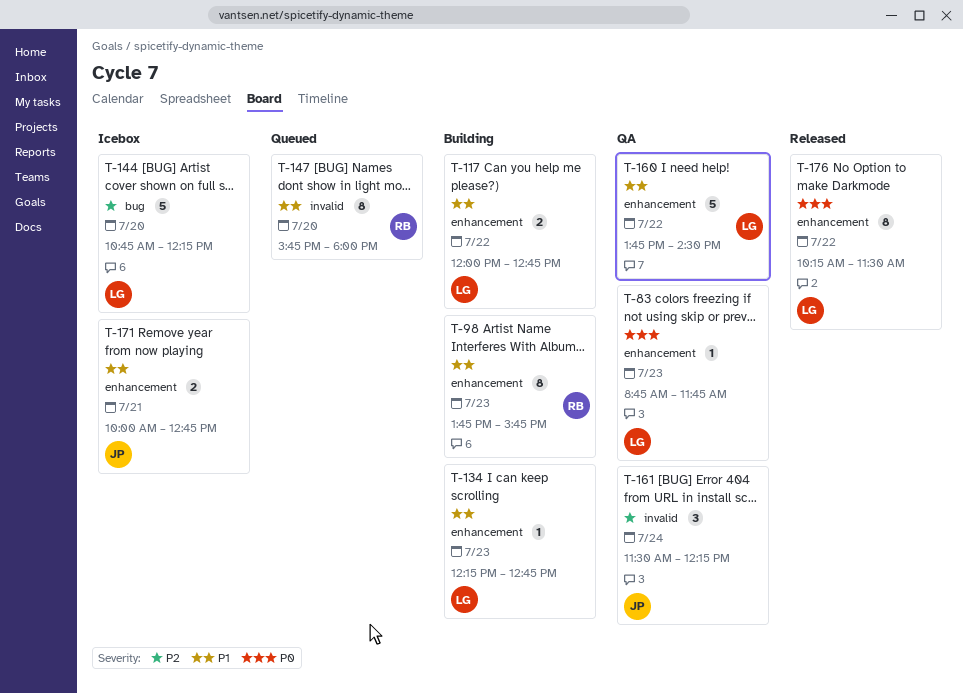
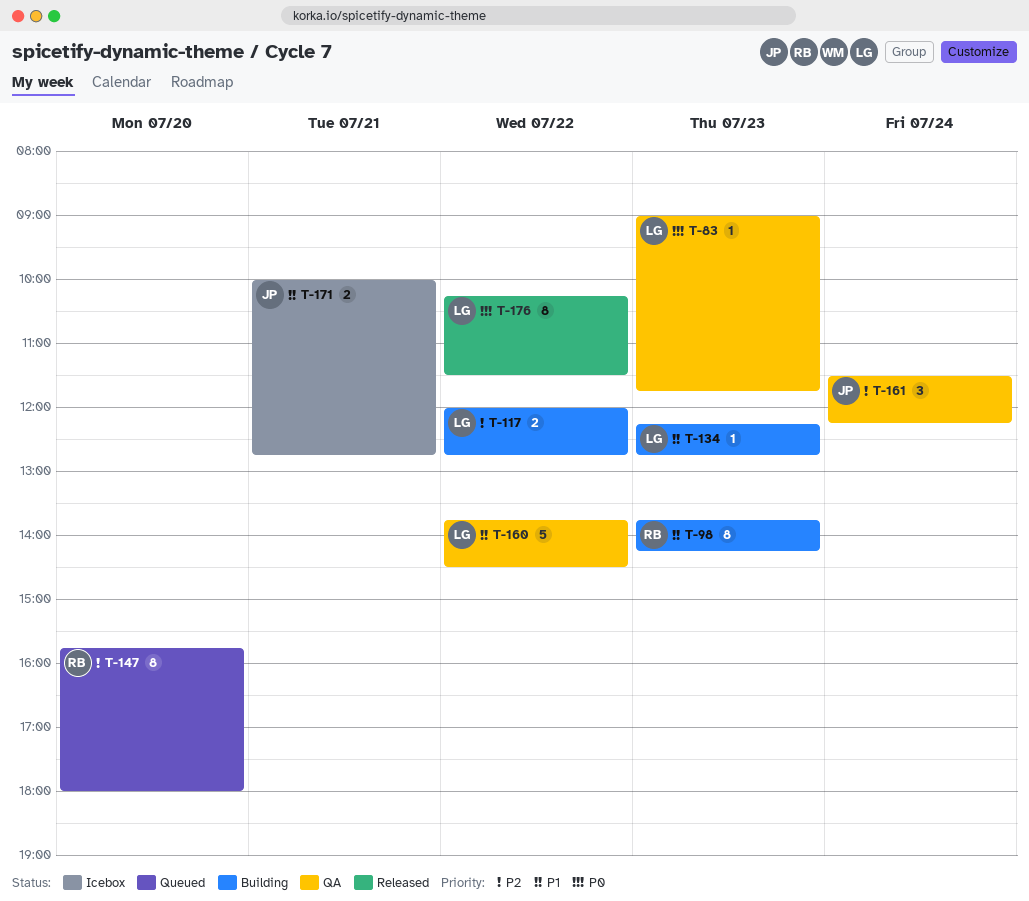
T-83, begins: 08:45 -> 09:00
T-98, ends: 15:45 -> 14:15
T-117, priority: P1 -> P2
T-144: present -> none
T-147, priority: P1 -> P2

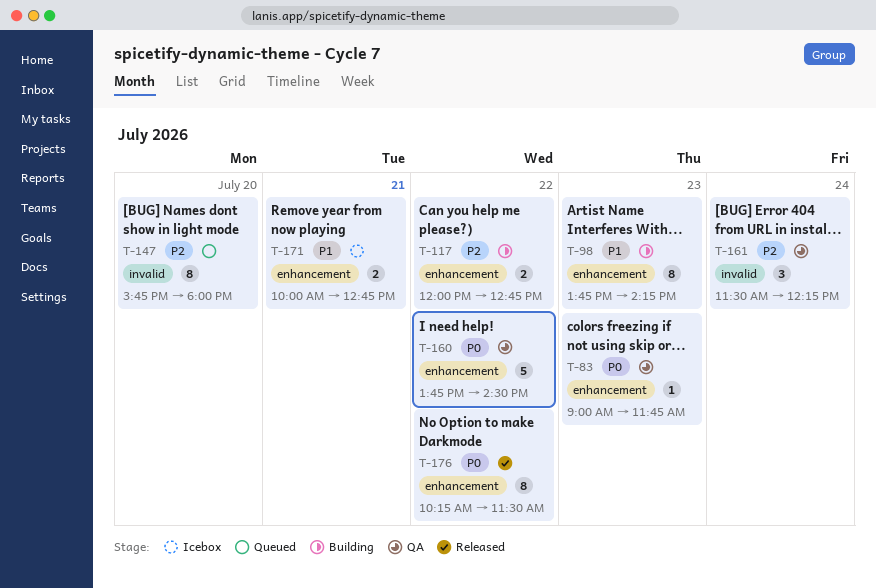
T-134: present -> none
T-160, priority: P1 -> P0

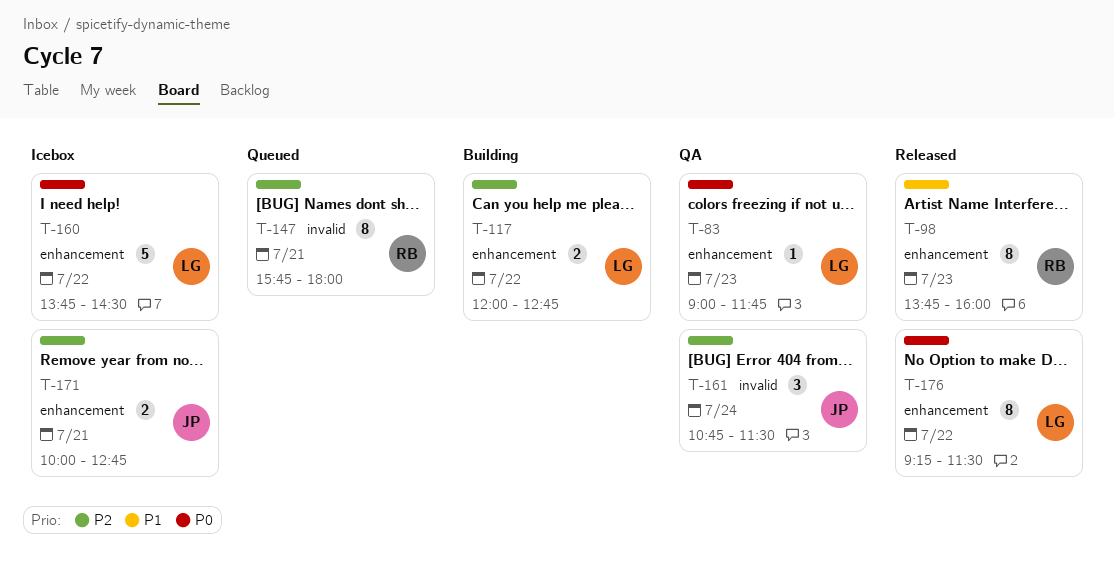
T-98, status: Building -> Released
T-98, ends: 14:15 -> 16:00
T-147, day: Jul 20 -> Jul 21
T-160, status: QA -> Icebox
T-161, begins: 11:30 -> 10:45
T-161, ends: 12:15 -> 11:30
T-171, priority: P1 -> P2
T-176, begins: 10:15 -> 09:15

